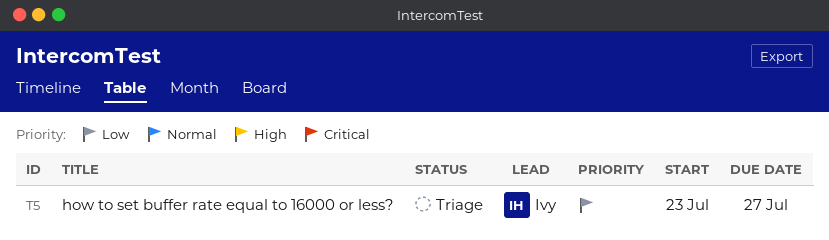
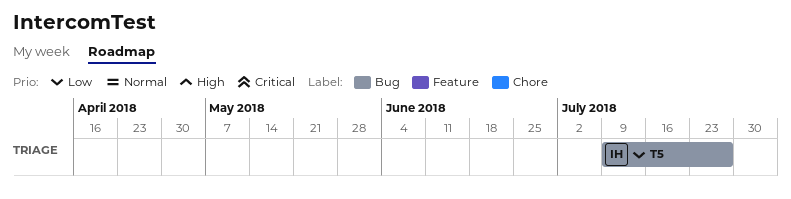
T5, start: Jul 23 -> Jul 9

